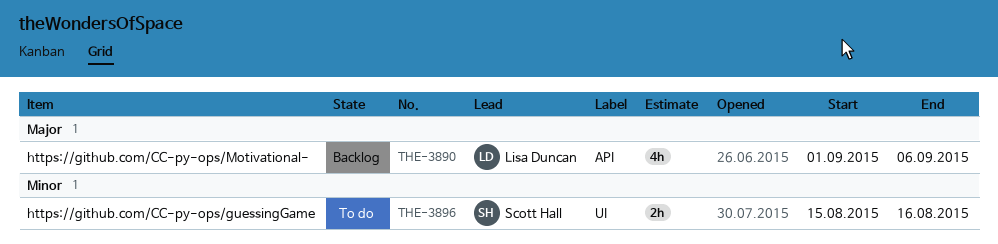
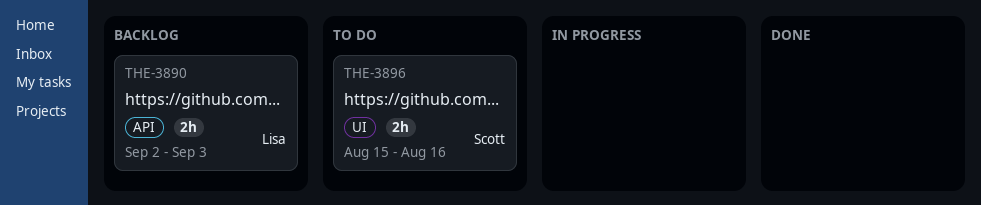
THE-3890, estimate: 4h -> 2h
THE-3890, start: Sep 1 -> Sep 2
THE-3890, due: Sep 6 -> Sep 3

